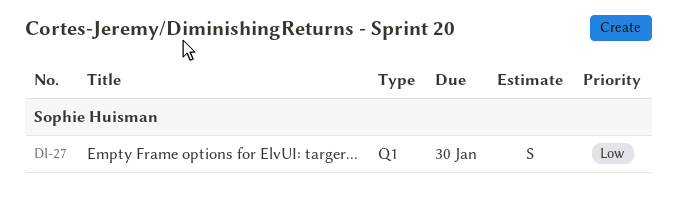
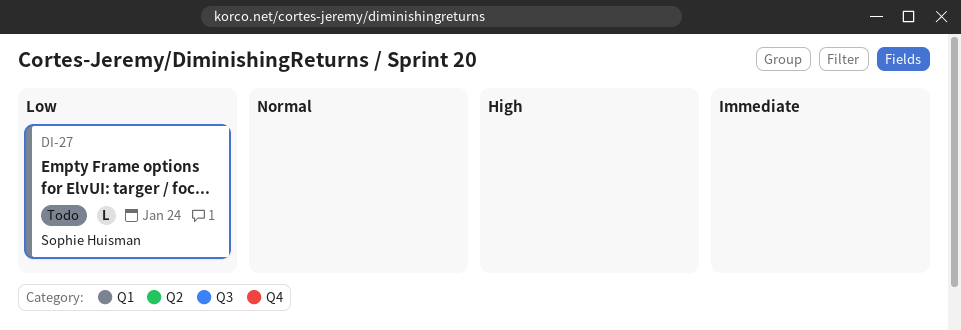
DI-27, estimate: S -> L
DI-27, due: Jan 30 -> Jan 24

